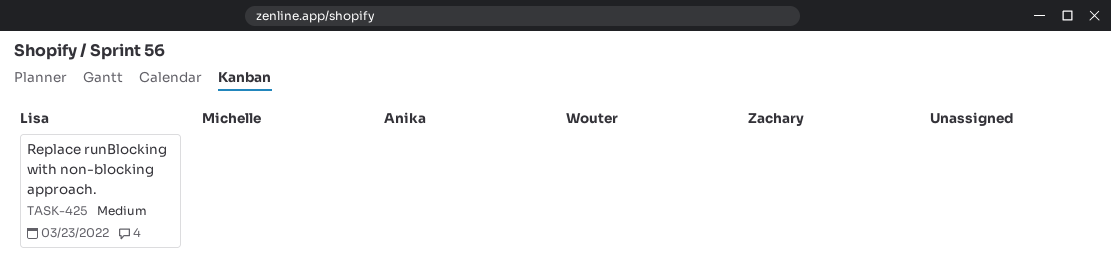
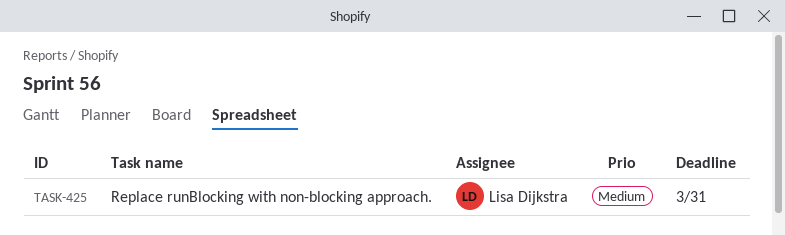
TASK-425, due: Mar 23 -> Mar 31

